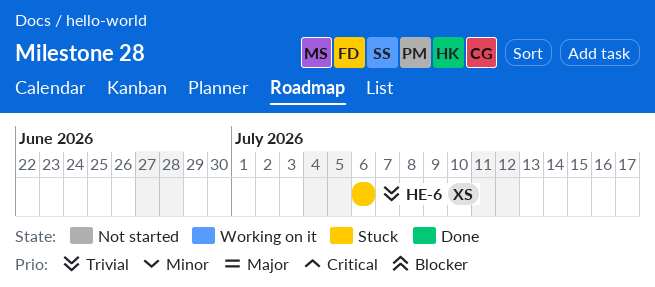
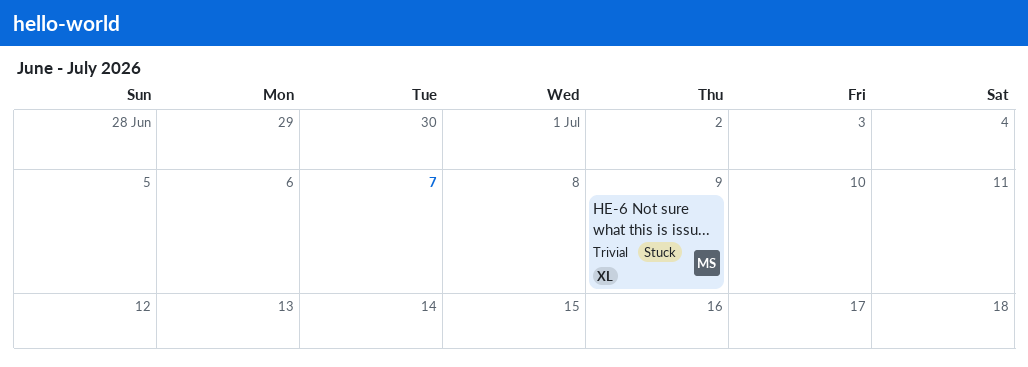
HE-6, estimate: XS -> XL
HE-6, due: Jul 6 -> Jul 9

